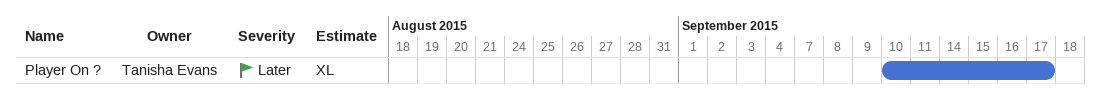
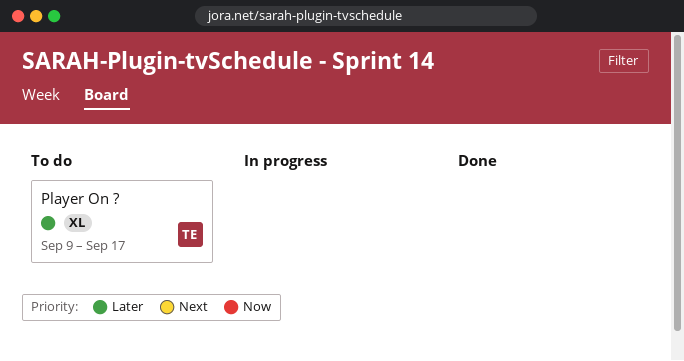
Player On ?, start: Sep 10 -> Sep 9

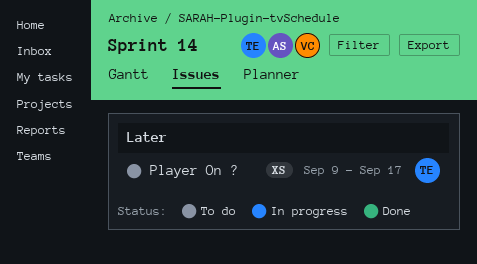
Player On ?, estimate: XL -> XS

